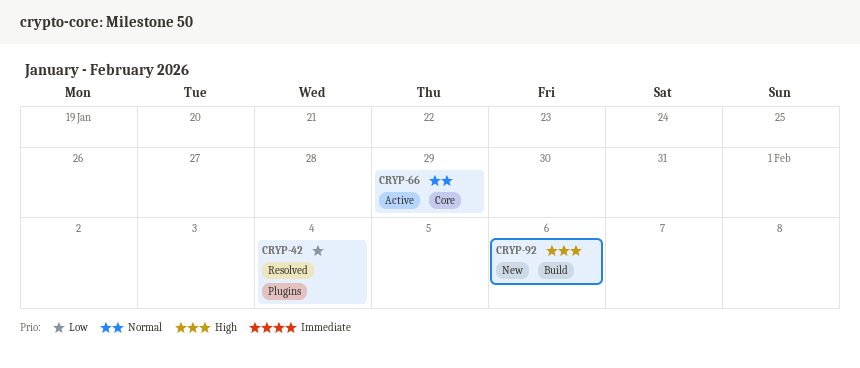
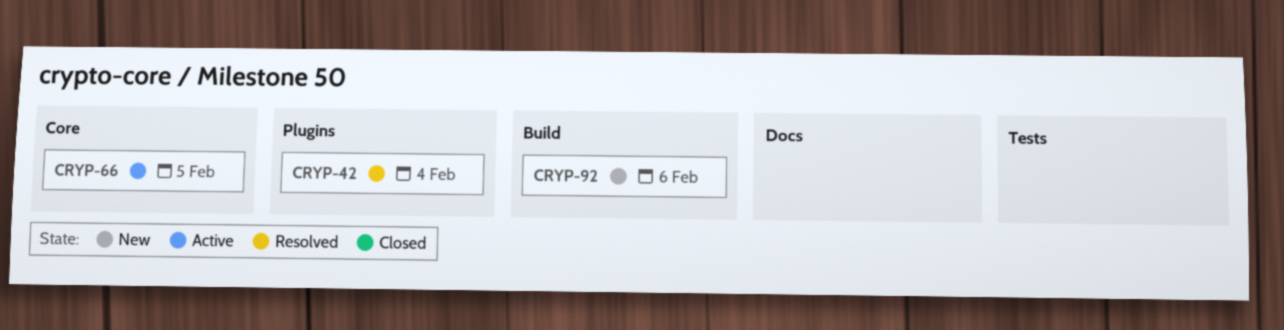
CRYP-66, due: Jan 29 -> Feb 5

